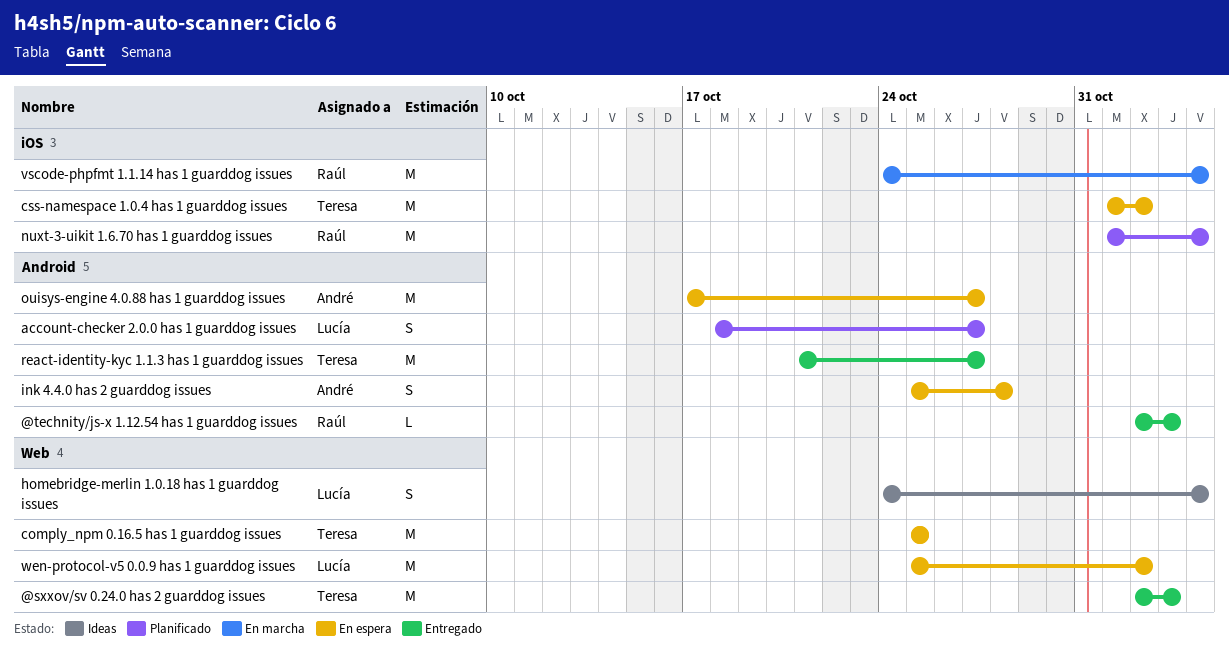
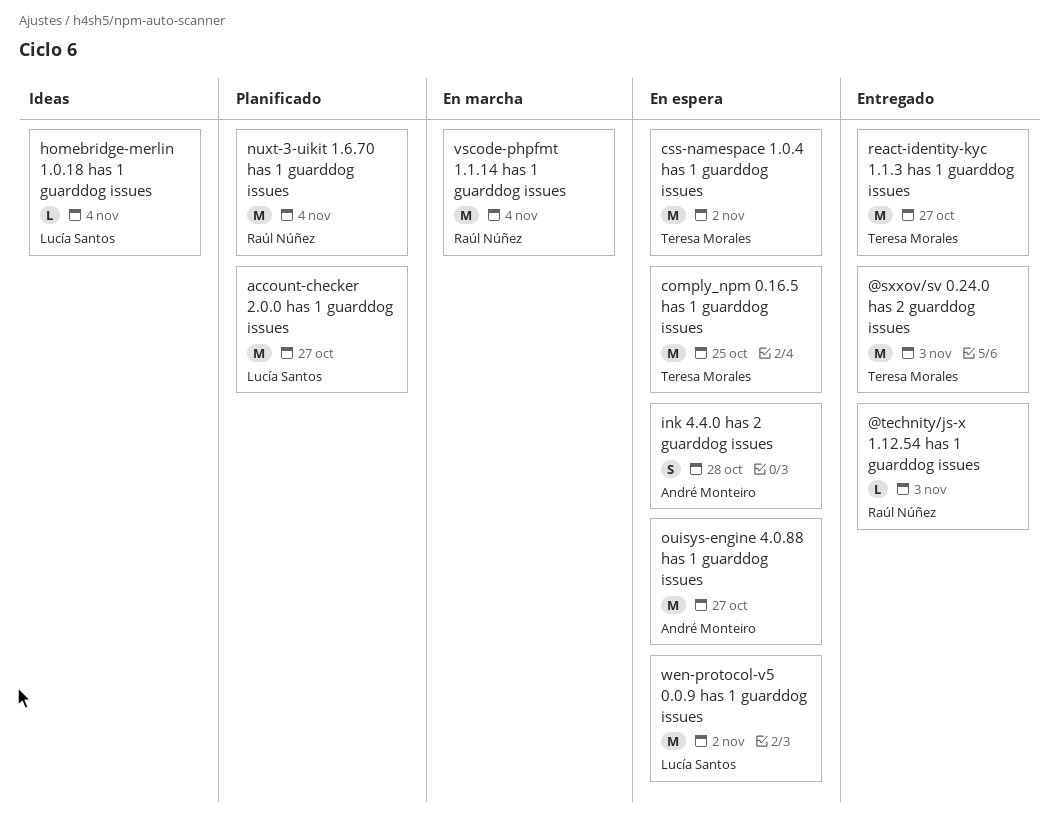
account-checker 2.0.0 has 1 guarddog issues, estimate: S -> M
homebridge-merlin 1.0.18 has 1 guarddog issues, estimate: S -> L

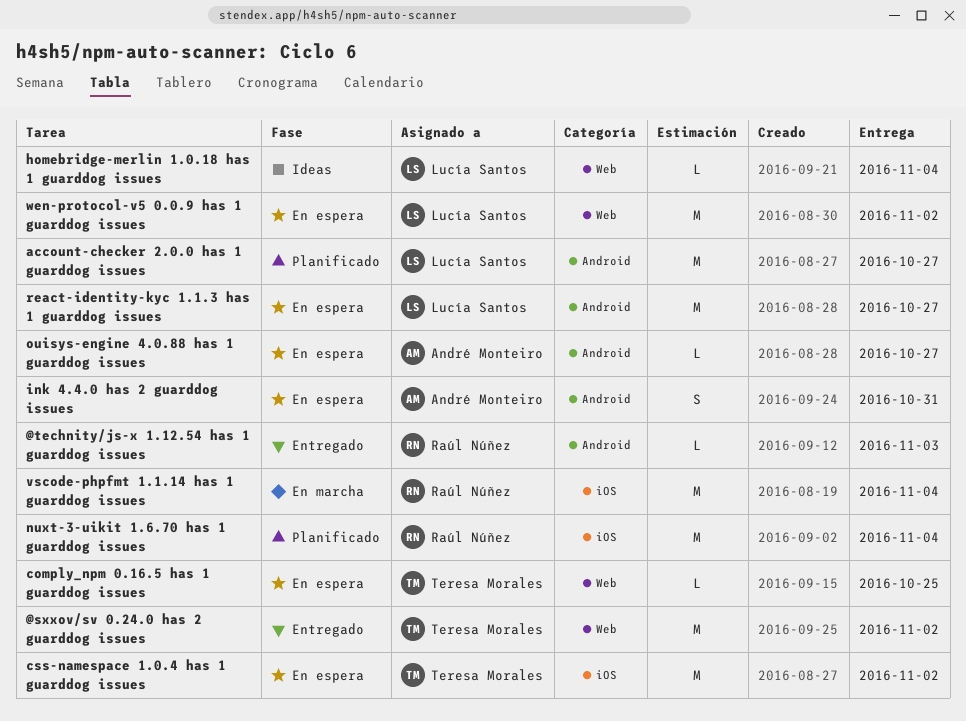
@sxxov/sv 0.24.0 has 2 guarddog issues, due: Nov 3 -> Nov 2
comply_npm 0.16.5 has 1 guarddog issues, estimate: M -> L
ink 4.4.0 has 2 guarddog issues, due: Oct 28 -> Oct 31
ouisys-engine 4.0.88 has 1 guarddog issues, estimate: M -> L
react-identity-kyc 1.1.3 has 1 guarddog issues, status: Entregado -> En espera
react-identity-kyc 1.1.3 has 1 guarddog issues, owner: Teresa Morales -> Lucía Santos

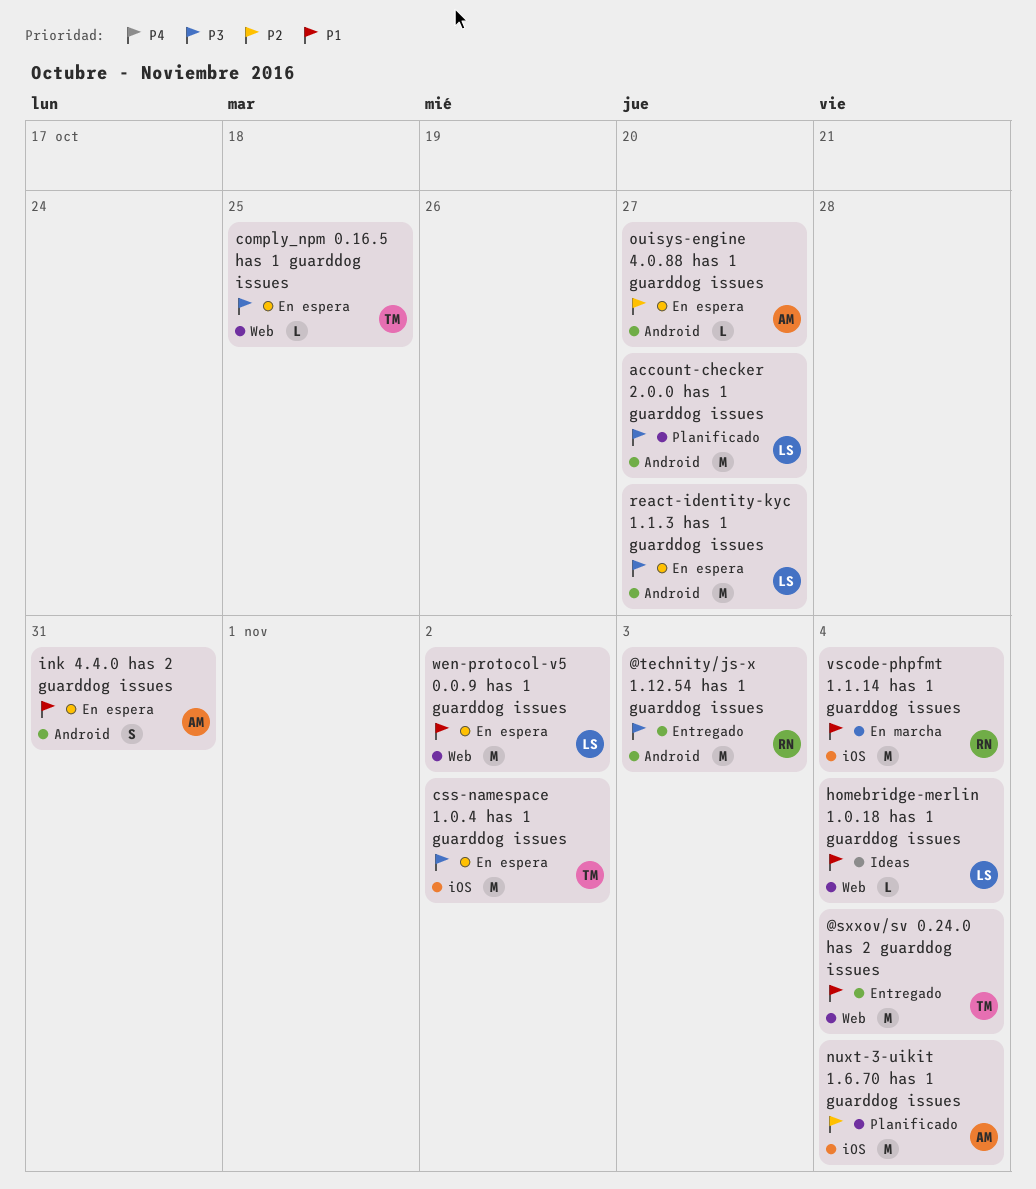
@sxxov/sv 0.24.0 has 2 guarddog issues, due: Nov 2 -> Nov 4
@technity/js-x 1.12.54 has 1 guarddog issues, estimate: L -> M
nuxt-3-uikit 1.6.70 has 1 guarddog issues, owner: Raúl Núñez -> André Monteiro

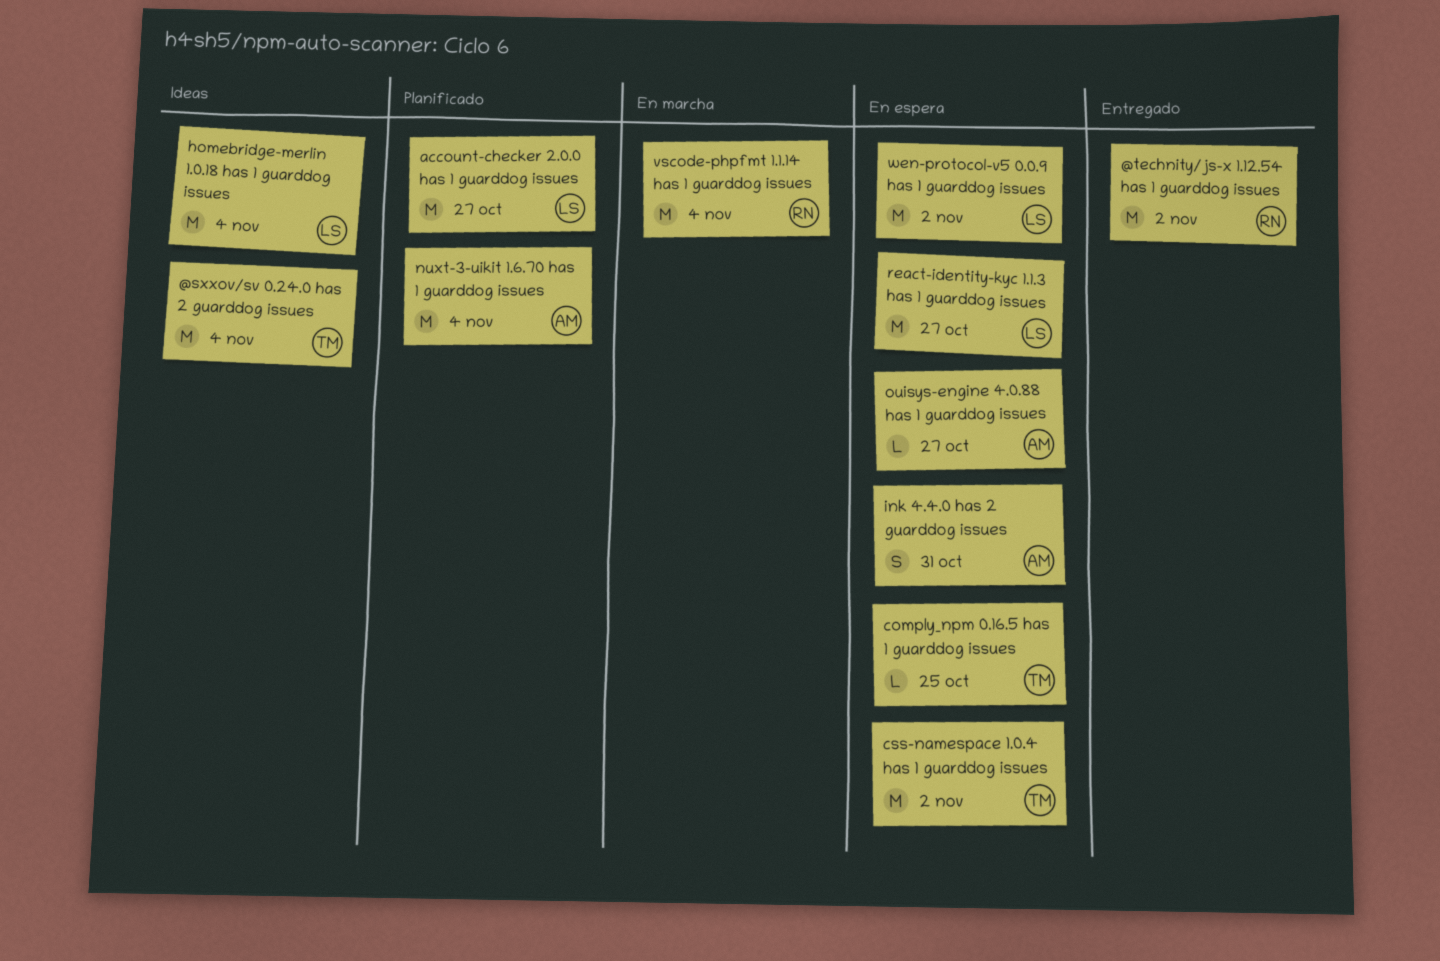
@sxxov/sv 0.24.0 has 2 guarddog issues, status: Entregado -> Ideas
@technity/js-x 1.12.54 has 1 guarddog issues, due: Nov 3 -> Nov 2
homebridge-merlin 1.0.18 has 1 guarddog issues, estimate: L -> M

